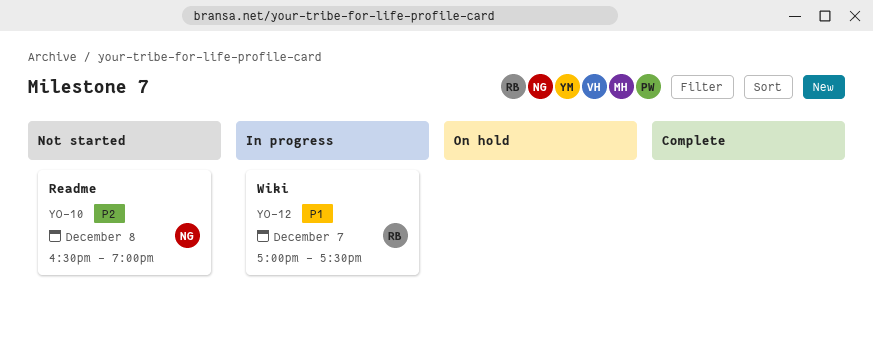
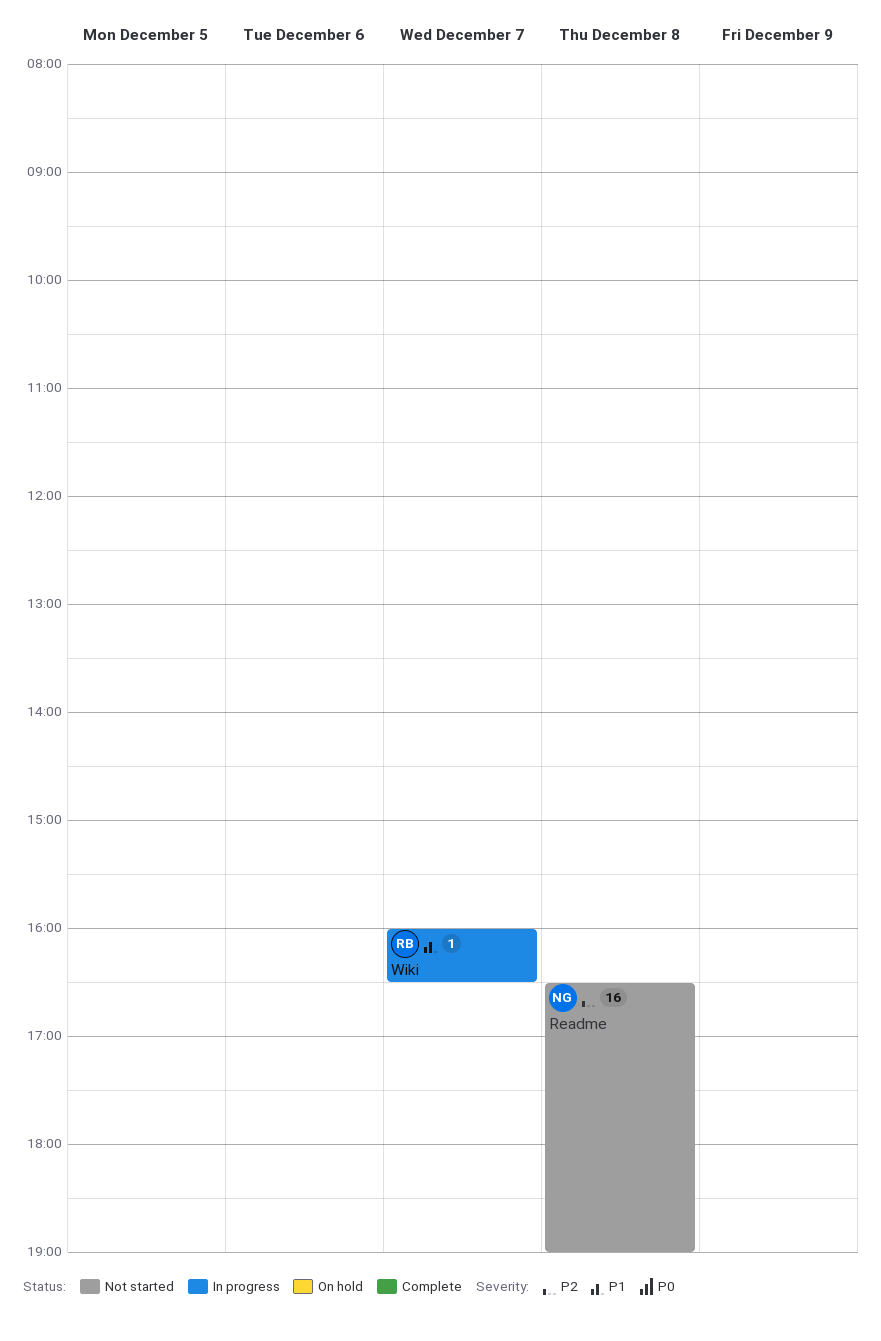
Wiki, begins: 17:00 -> 16:00
Wiki, ends: 17:30 -> 16:30

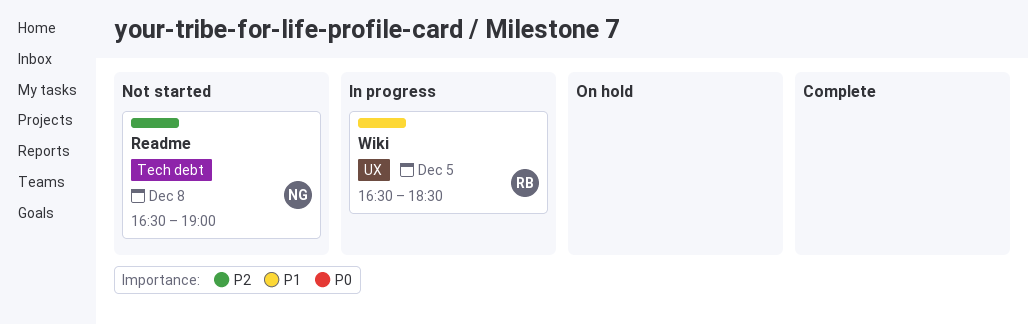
Wiki, day: Dec 7 -> Dec 5
Wiki, begins: 16:00 -> 16:30
Wiki, ends: 16:30 -> 18:30

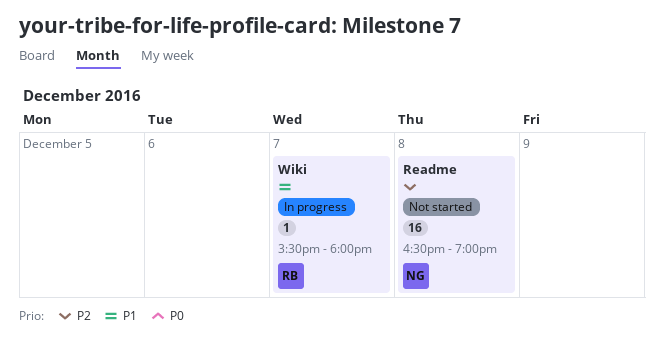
Wiki, day: Dec 5 -> Dec 7
Wiki, begins: 16:30 -> 15:30
Wiki, ends: 18:30 -> 18:00

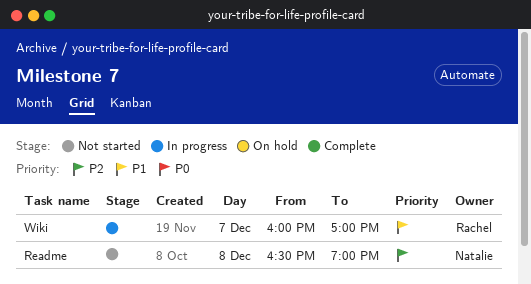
Wiki, begins: 15:30 -> 16:00
Wiki, ends: 18:00 -> 17:00

